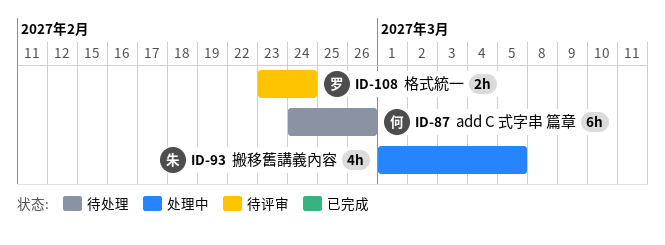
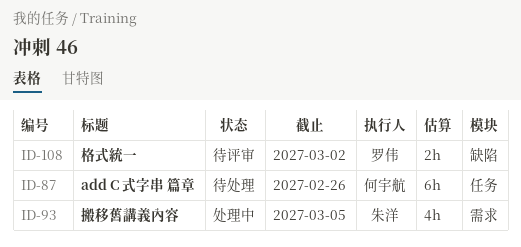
ID-108, due: Feb 24 -> Mar 2

